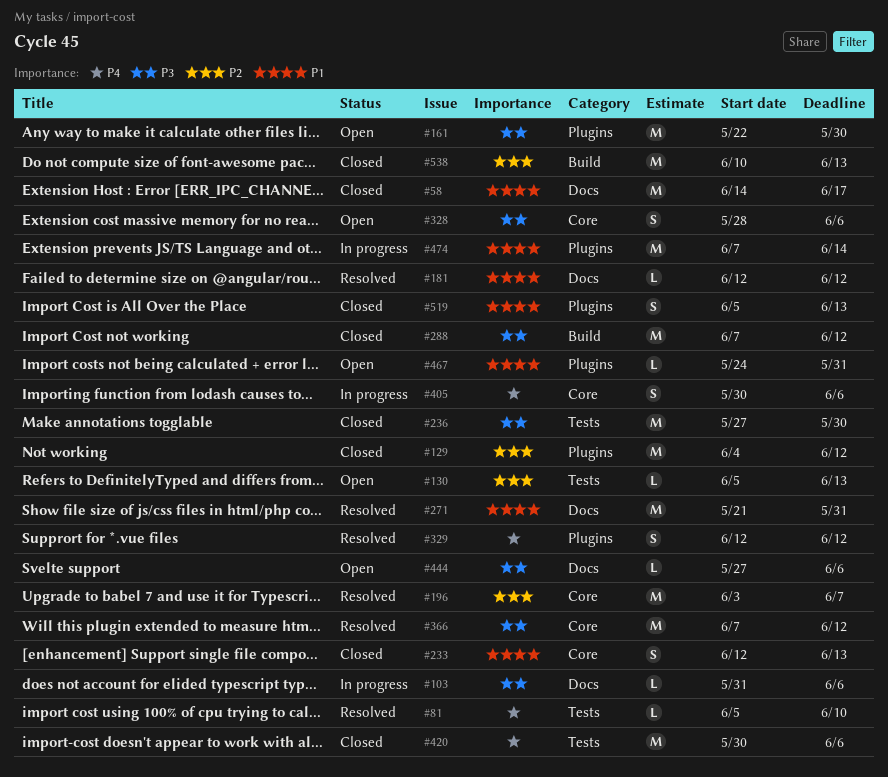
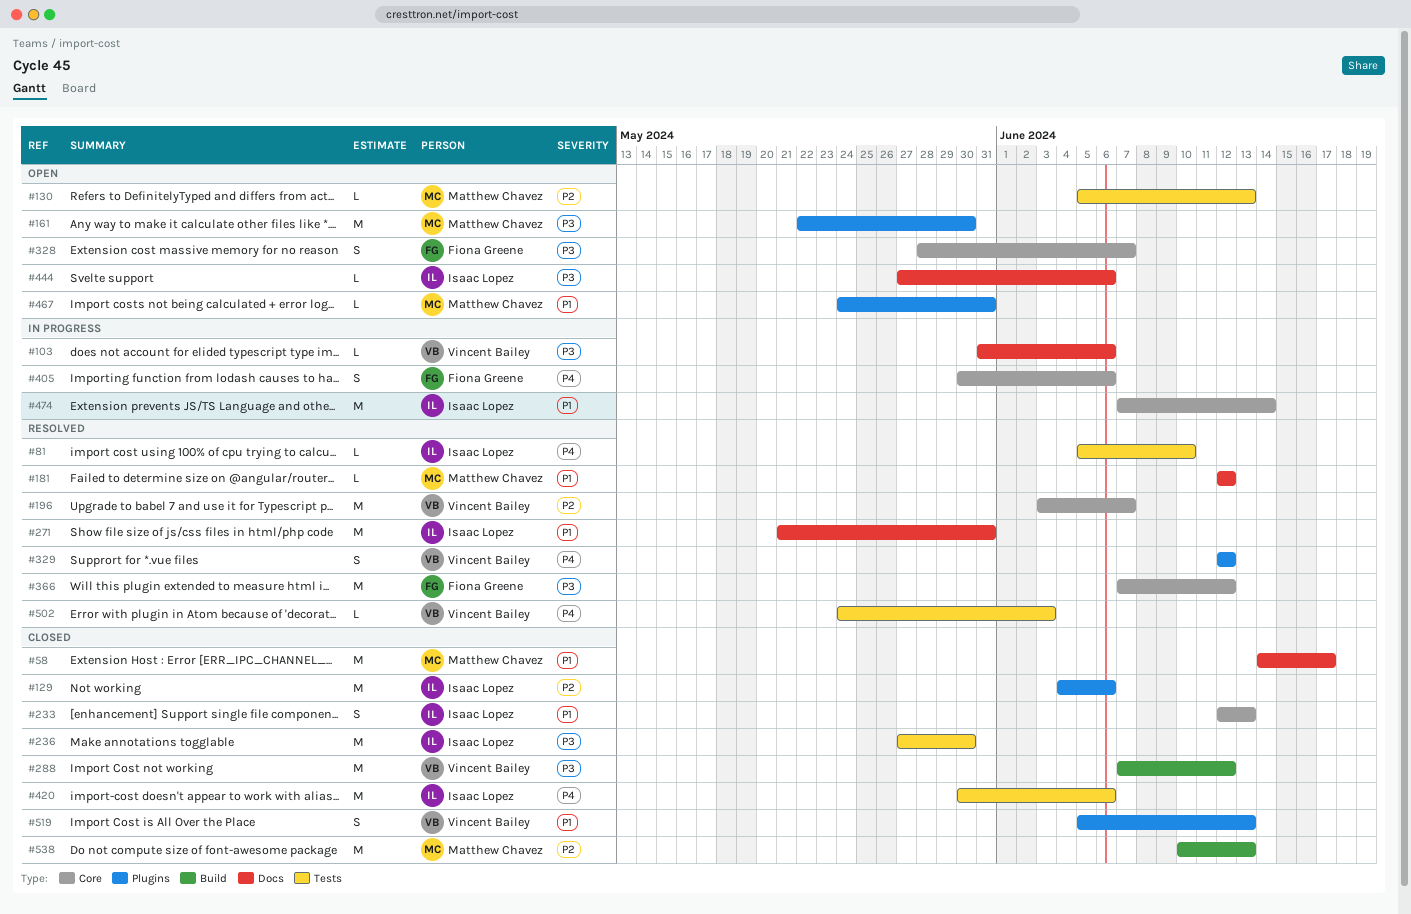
#129, due: Jun 12 -> Jun 6
#328, due: Jun 6 -> Jun 7
#474, label: Plugins -> Core
#502: none -> present

